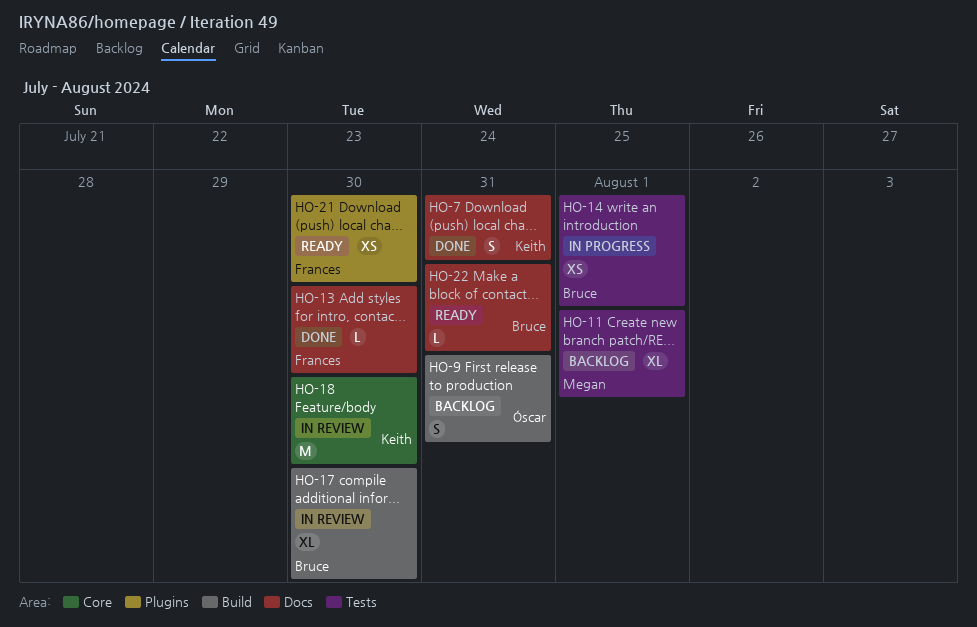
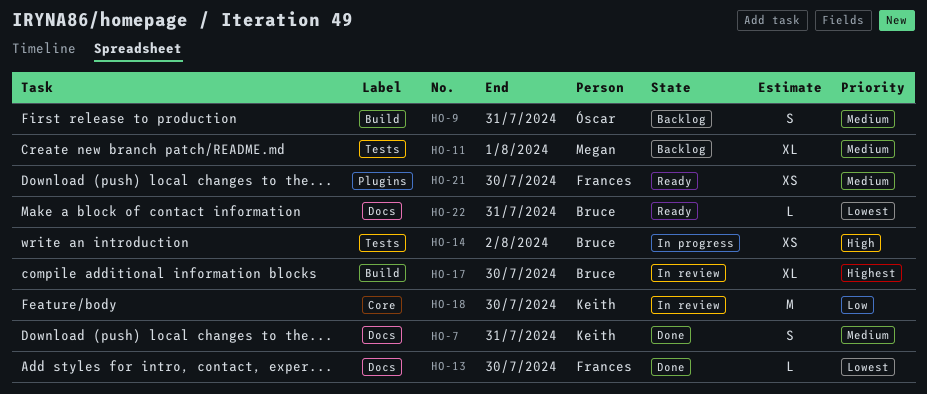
HO-14, due: Aug 1 -> Aug 2

